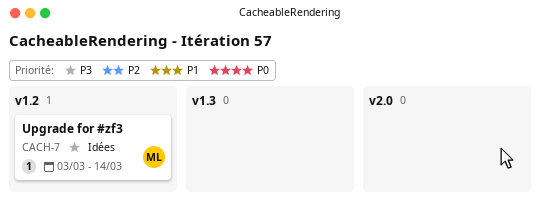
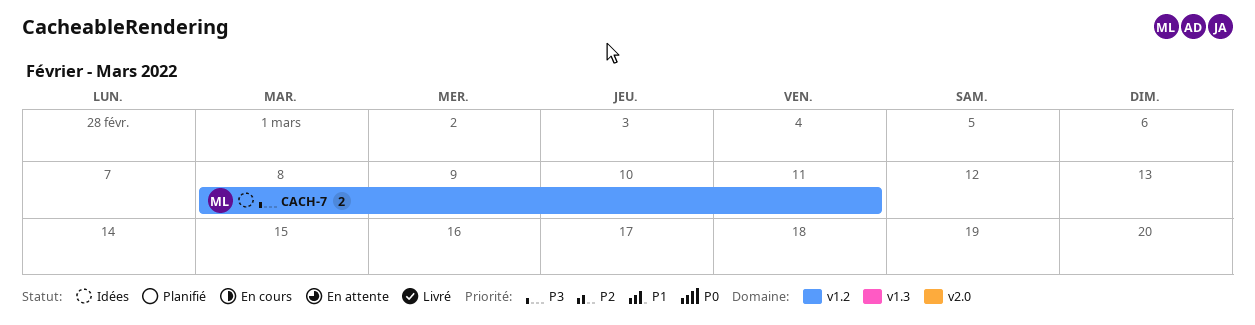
CACH-7, estimate: 1 -> 2
CACH-7, start: Mar 3 -> Mar 8
CACH-7, due: Mar 14 -> Mar 11

